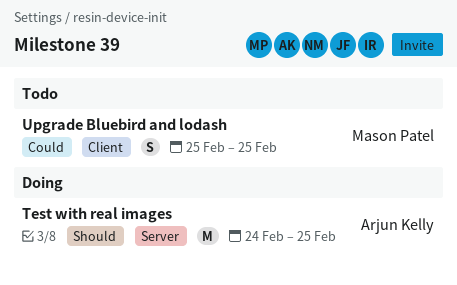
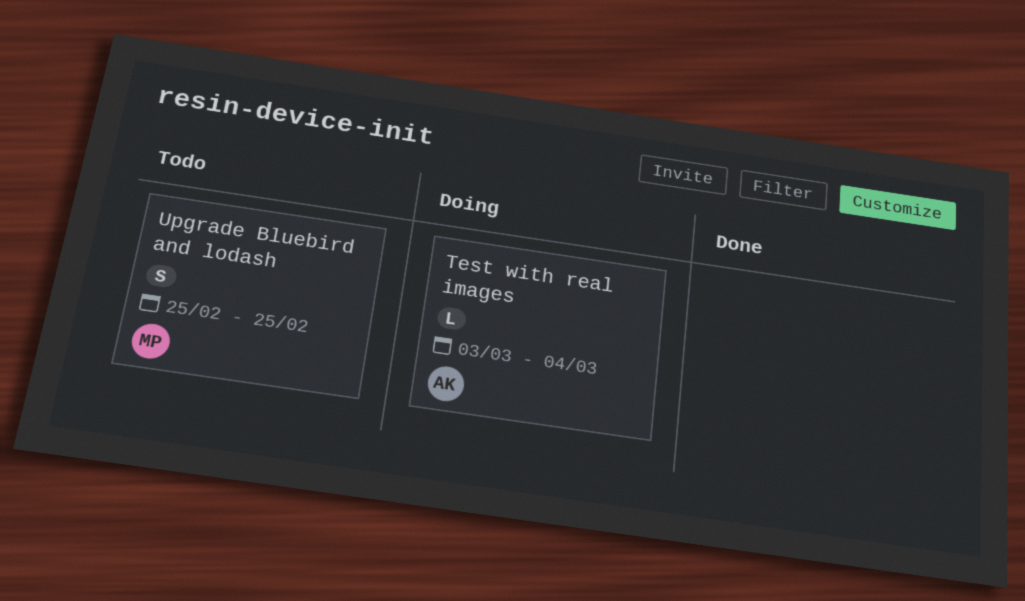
Test with real images, estimate: M -> L
Test with real images, start: Feb 24 -> Mar 3
Test with real images, due: Feb 25 -> Mar 4

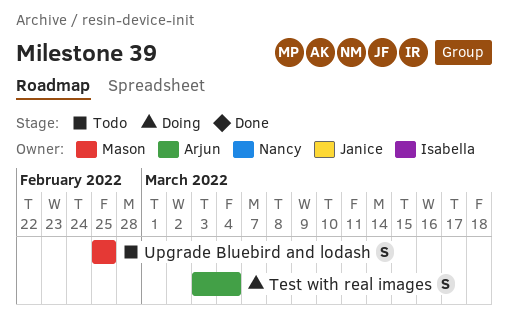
Test with real images, estimate: L -> S

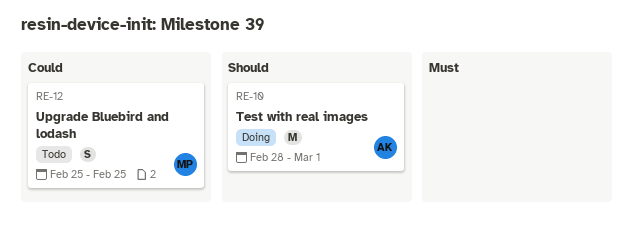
Test with real images, estimate: S -> M
Test with real images, start: Mar 3 -> Feb 28
Test with real images, due: Mar 4 -> Mar 1

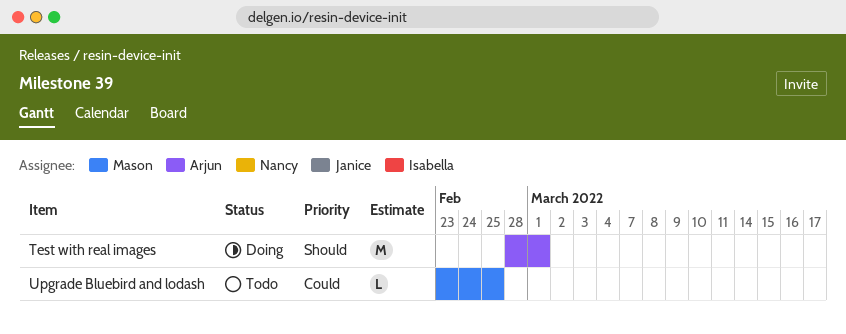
Upgrade Bluebird and lodash, estimate: S -> L
Upgrade Bluebird and lodash, start: Feb 25 -> Feb 23

